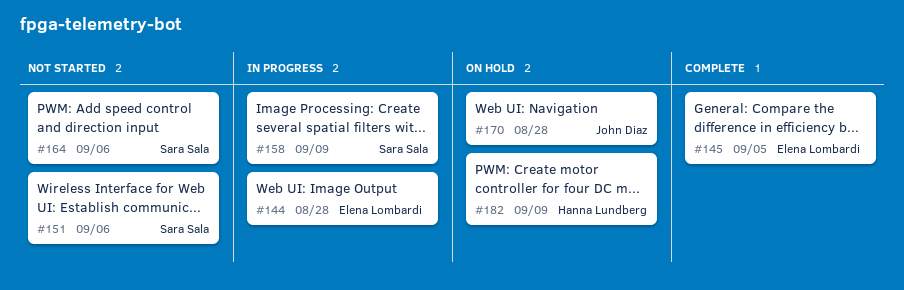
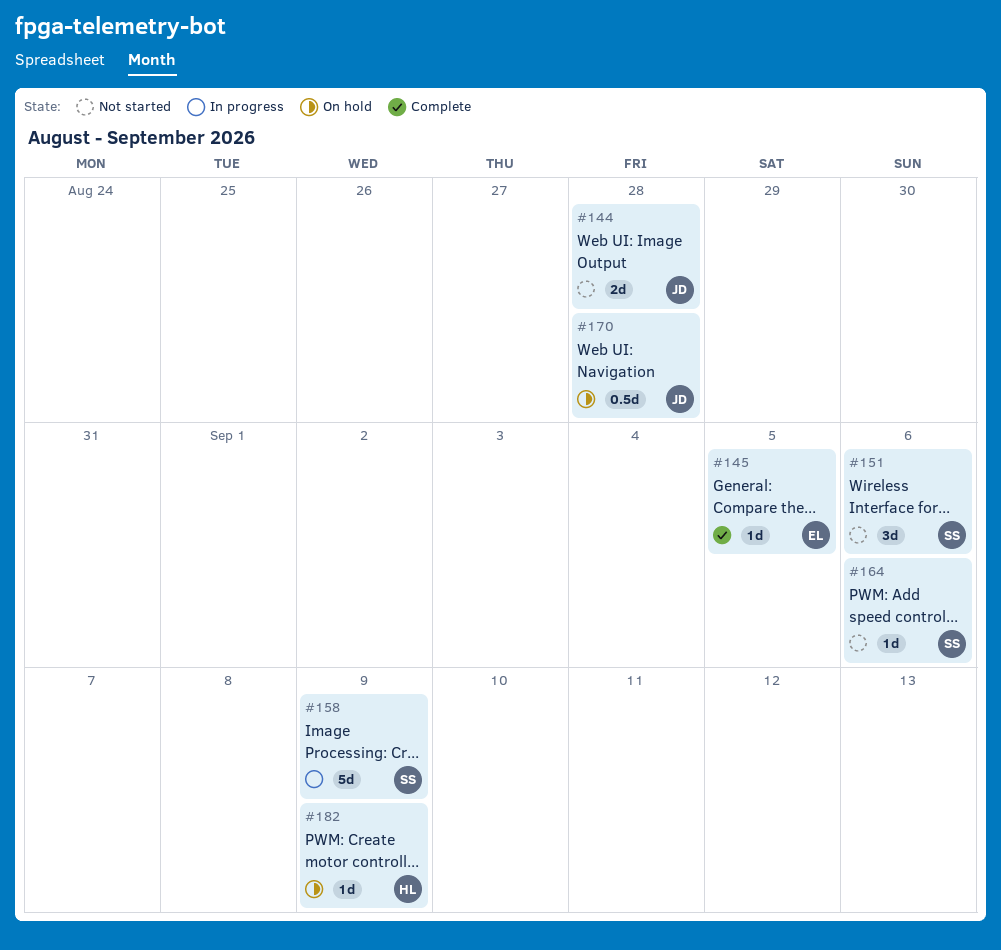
#144, status: In progress -> Not started
#144, owner: Elena Lombardi -> John Diaz

